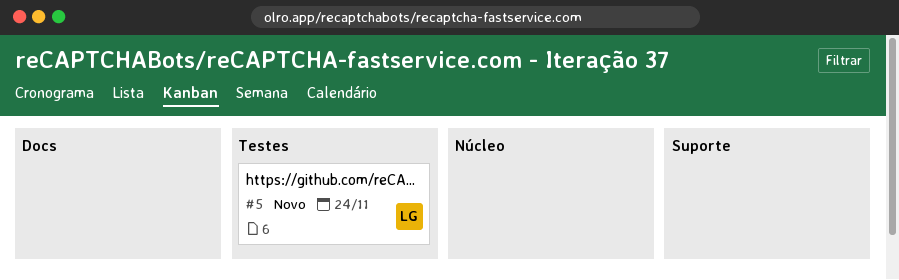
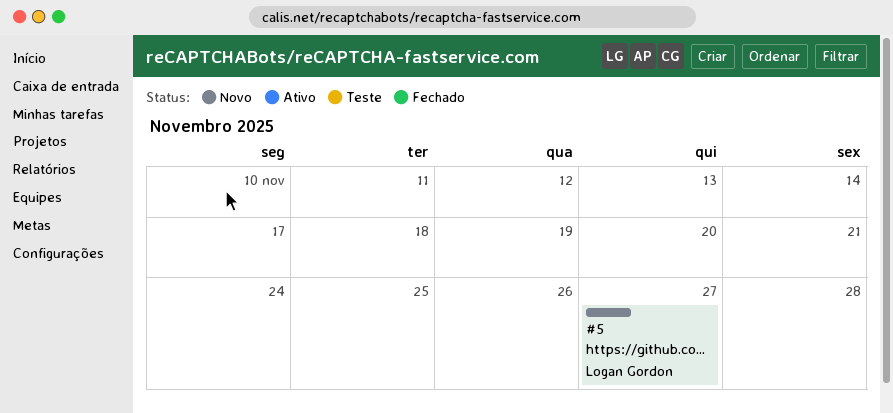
#5, due: Nov 24 -> Nov 27

